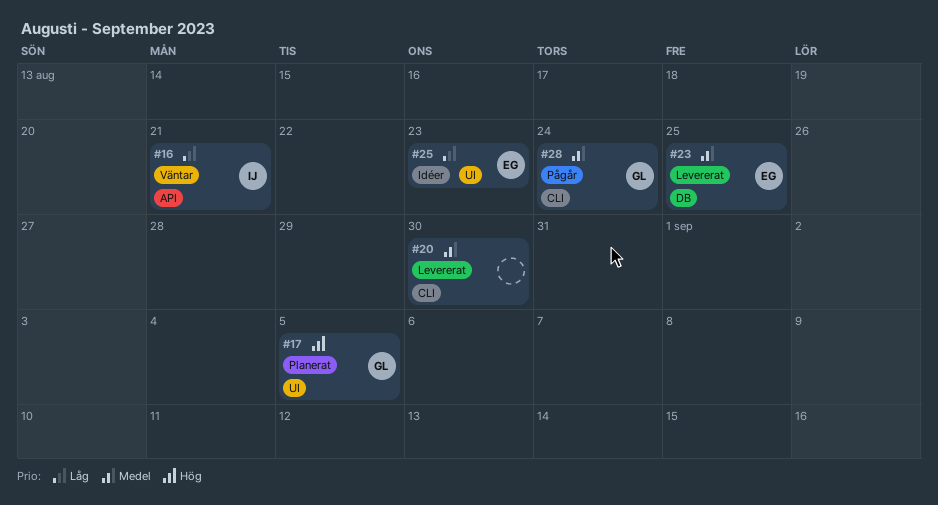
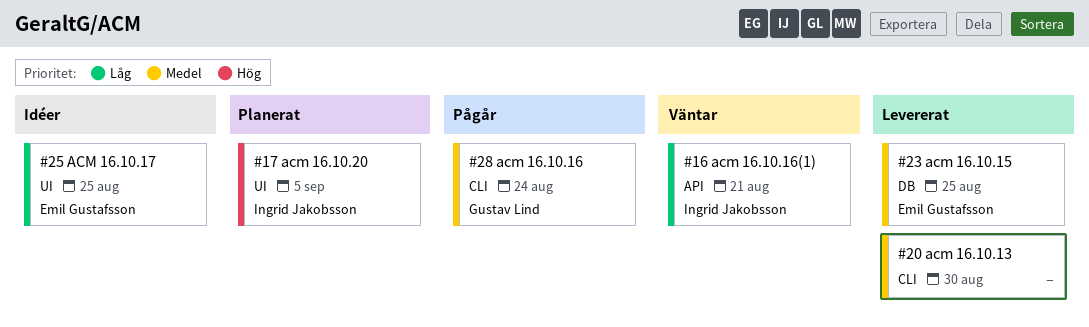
#17, owner: Gustav Lind -> Ingrid Jakobsson
#25, due: Aug 23 -> Aug 25

